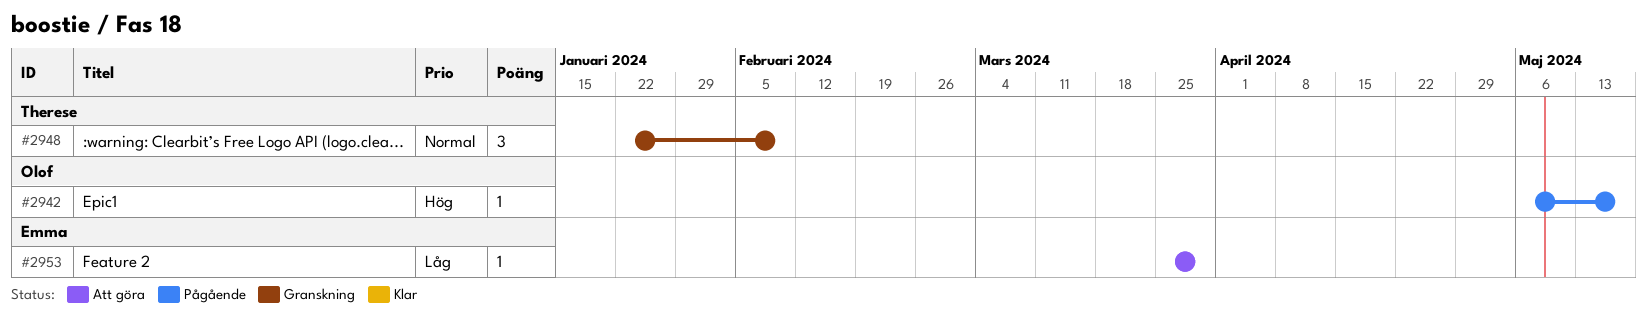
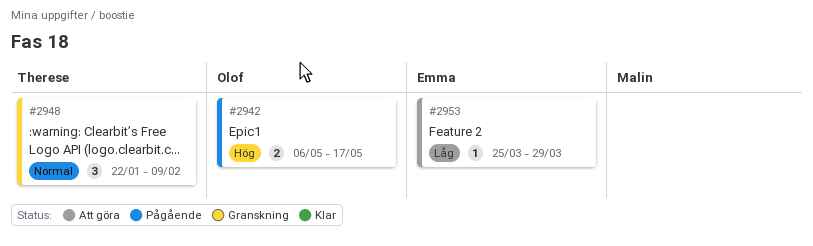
#2942, estimate: 1 -> 2

